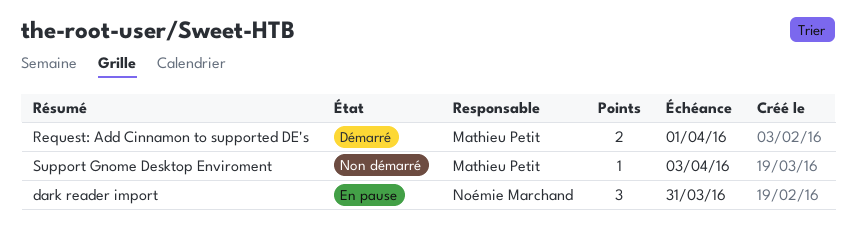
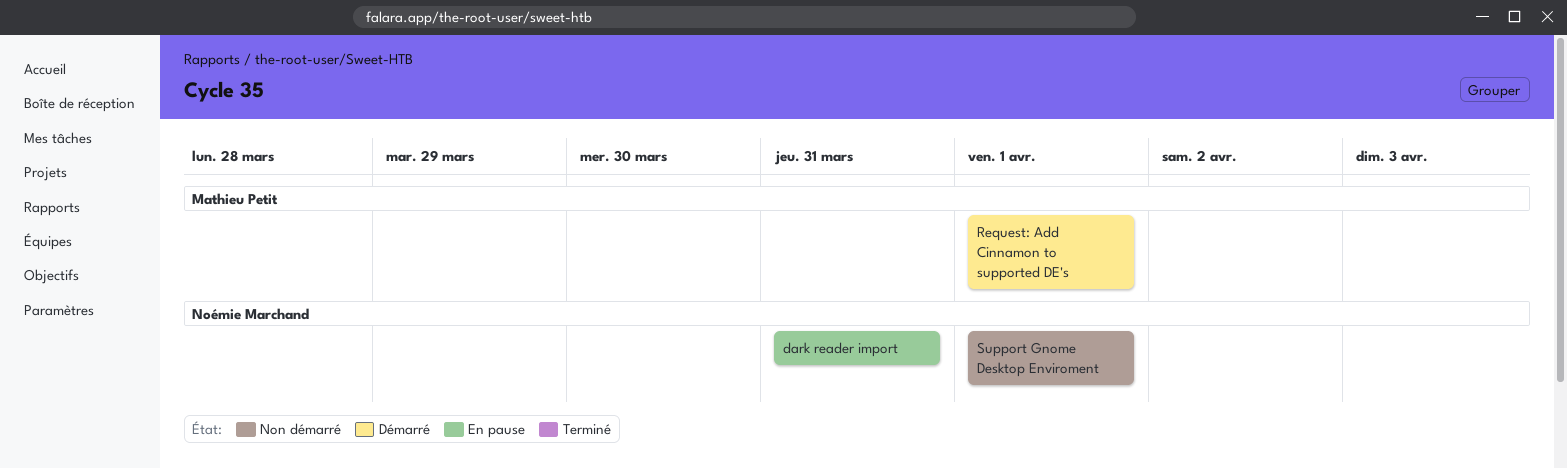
Support Gnome Desktop Enviroment, owner: Mathieu Petit -> Noémie Marchand
Support Gnome Desktop Enviroment, due: Apr 3 -> Apr 1

